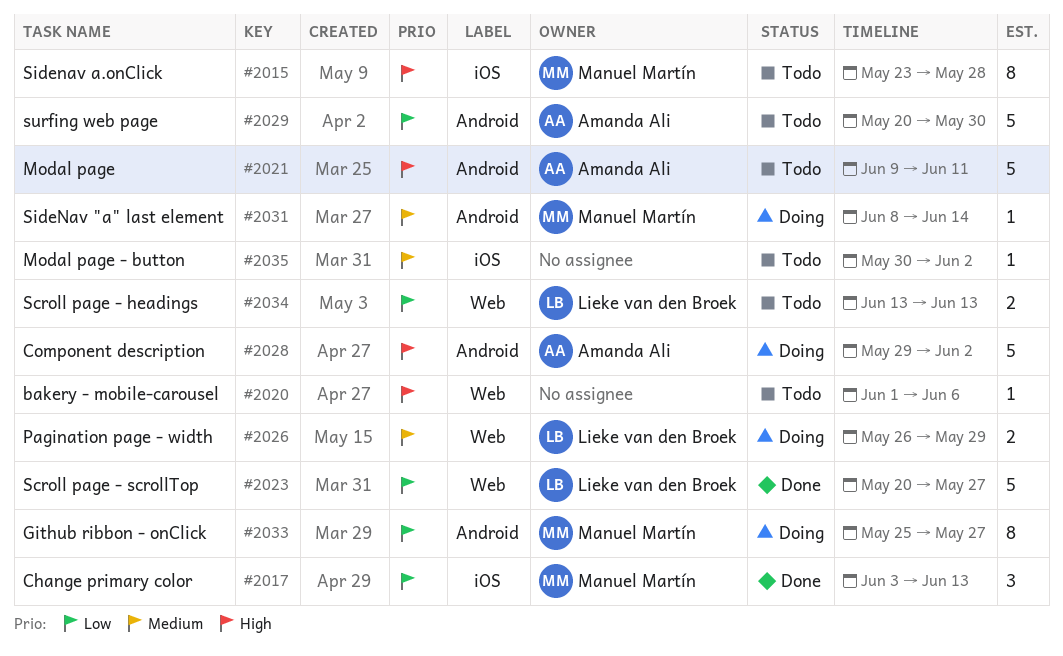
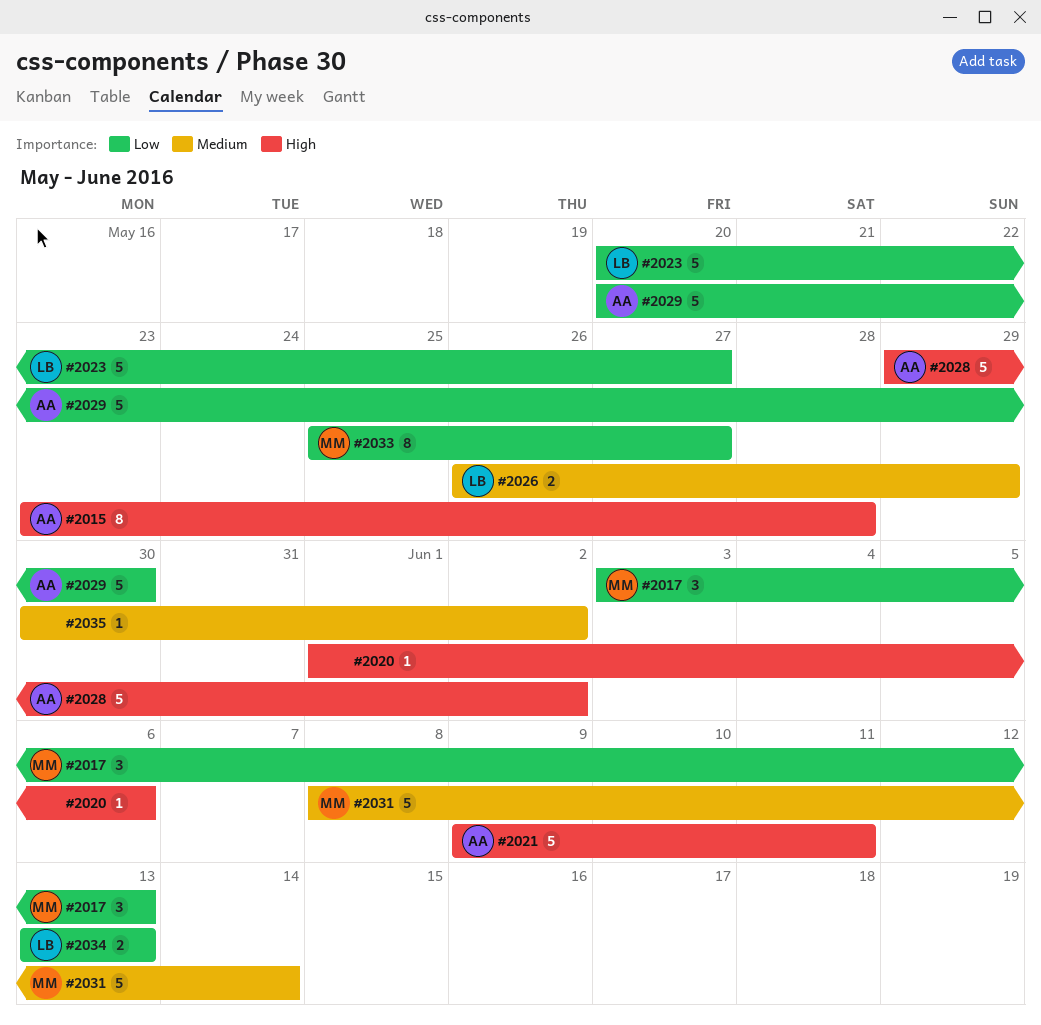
#2015, owner: Manuel Martín -> Amanda Ali
#2031, estimate: 1 -> 5

